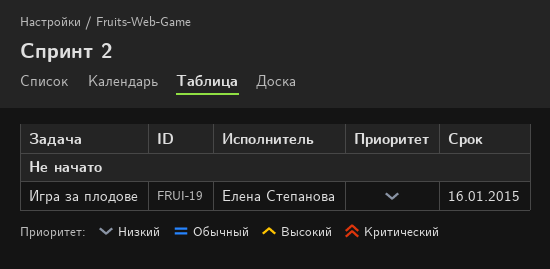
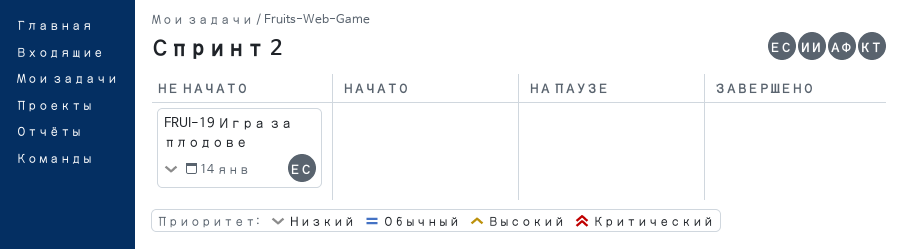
FRUI-19, due: Jan 16 -> Jan 14

